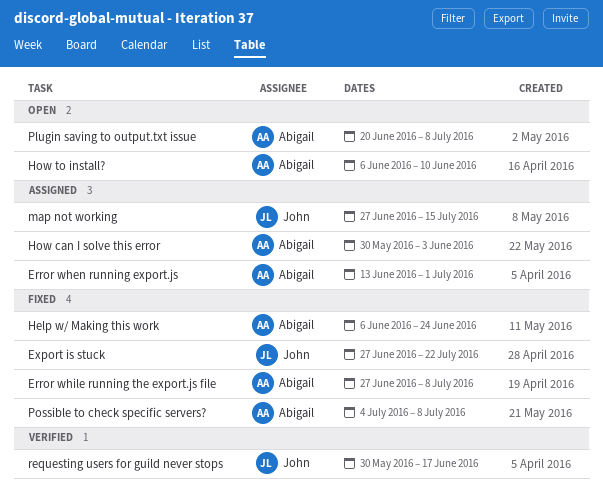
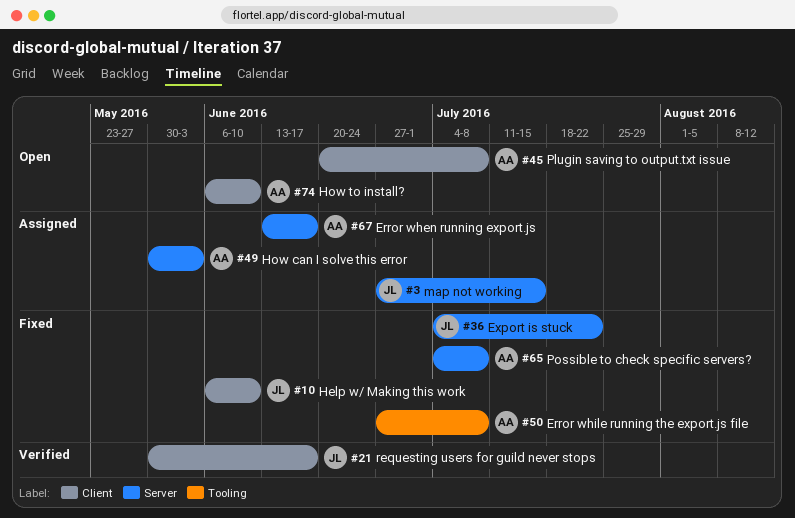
Error when running export.js, due: Jul 1 -> Jun 17
Export is stuck, start: Jun 27 -> Jul 4
Help w/ Making this work, owner: Abigail -> John
Help w/ Making this work, due: Jun 24 -> Jun 10

